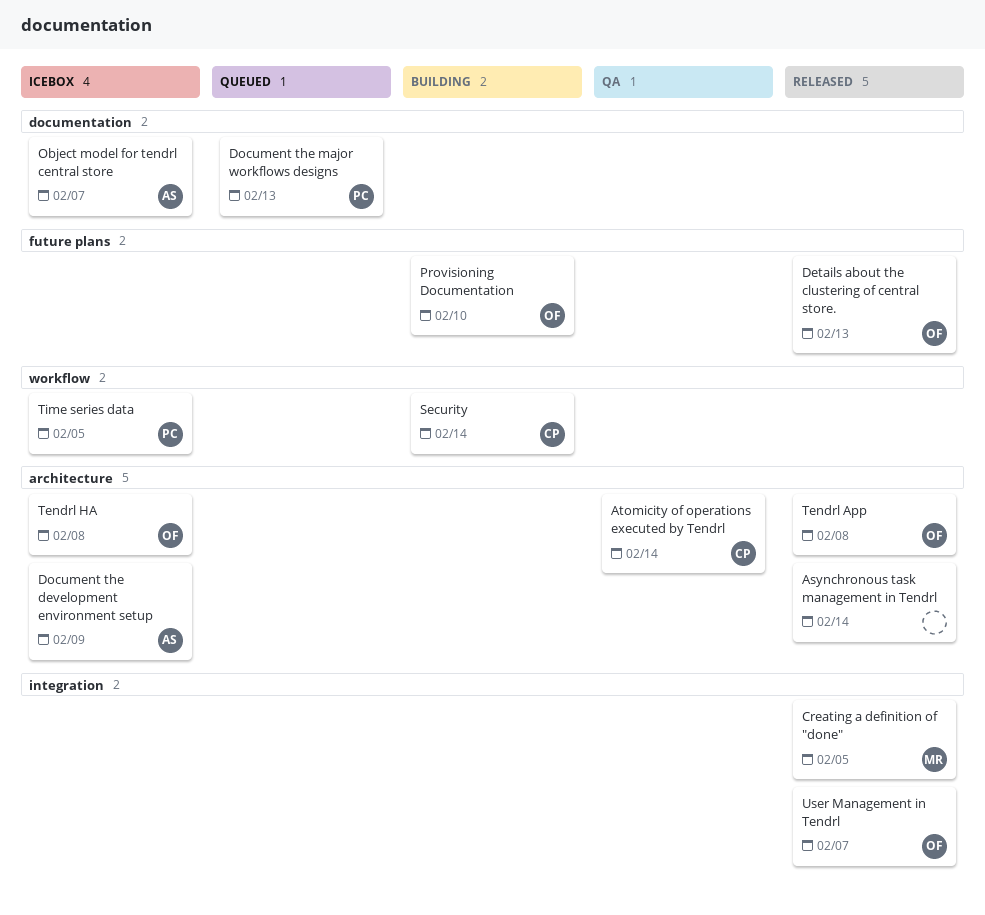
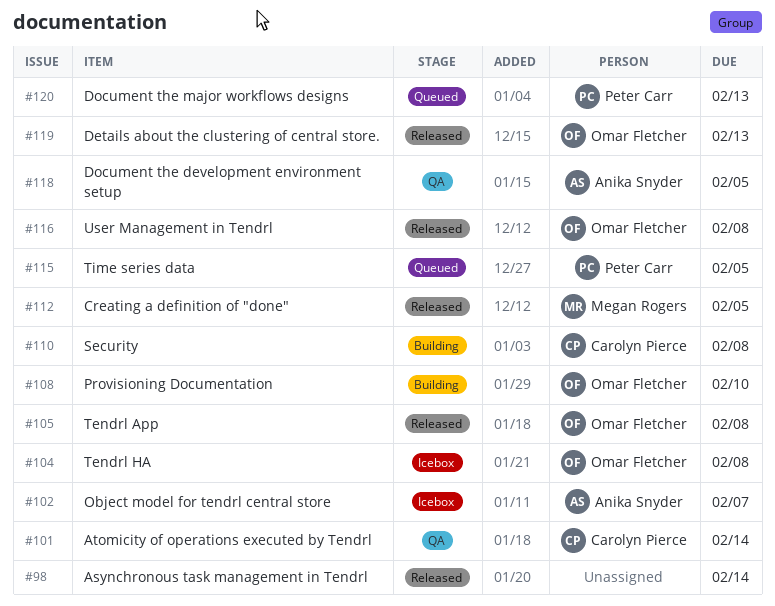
Document the development environment setup, status: Icebox -> QA
Document the development environment setup, due: Feb 9 -> Feb 5
Security, due: Feb 14 -> Feb 8
Time series data, status: Icebox -> Queued
User Management in Tendrl, due: Feb 7 -> Feb 8

